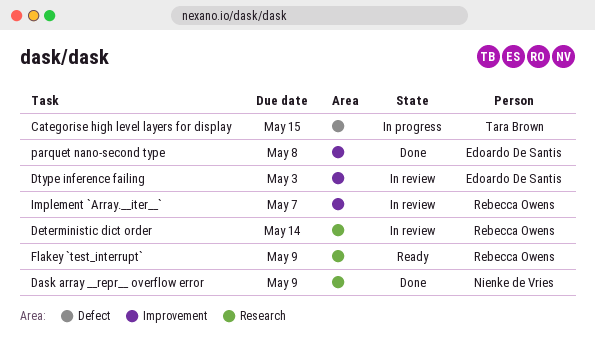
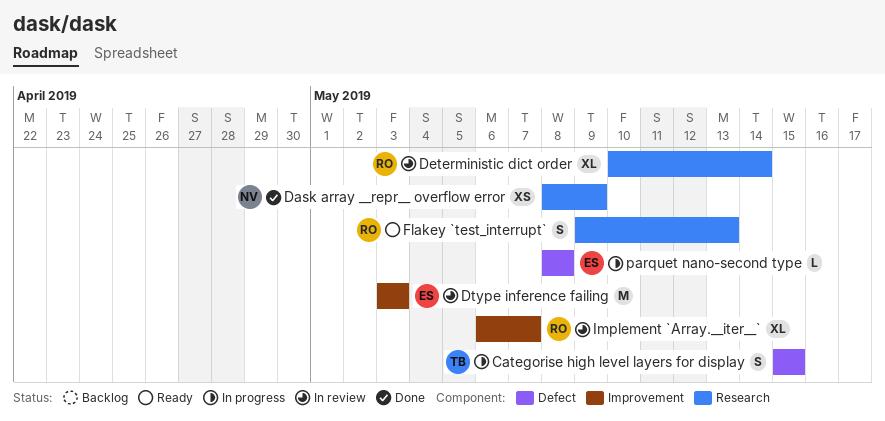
Flakey `test_interrupt`, due: May 9 -> May 13
parquet nano-second type, status: Done -> In progress
parquet nano-second type, label: Improvement -> Defect

